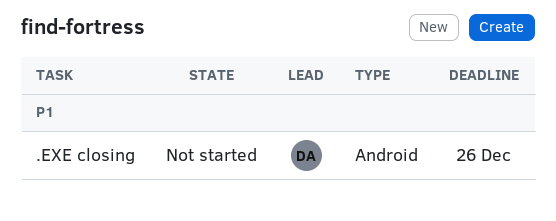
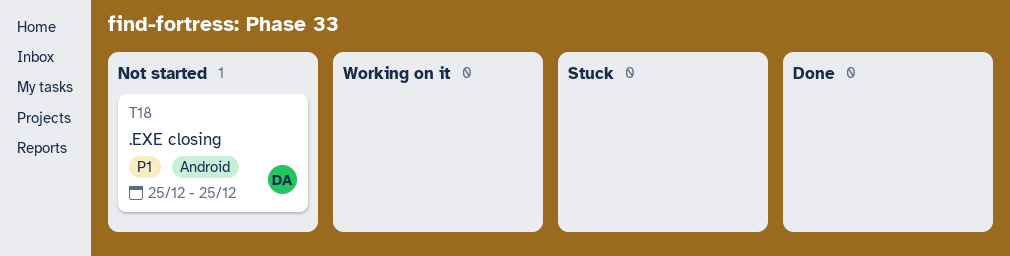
.EXE closing, due: Dec 26 -> Dec 25

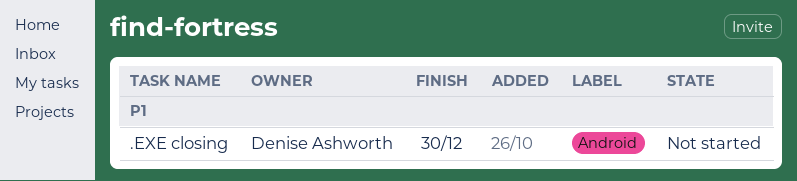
.EXE closing, due: Dec 25 -> Dec 30

